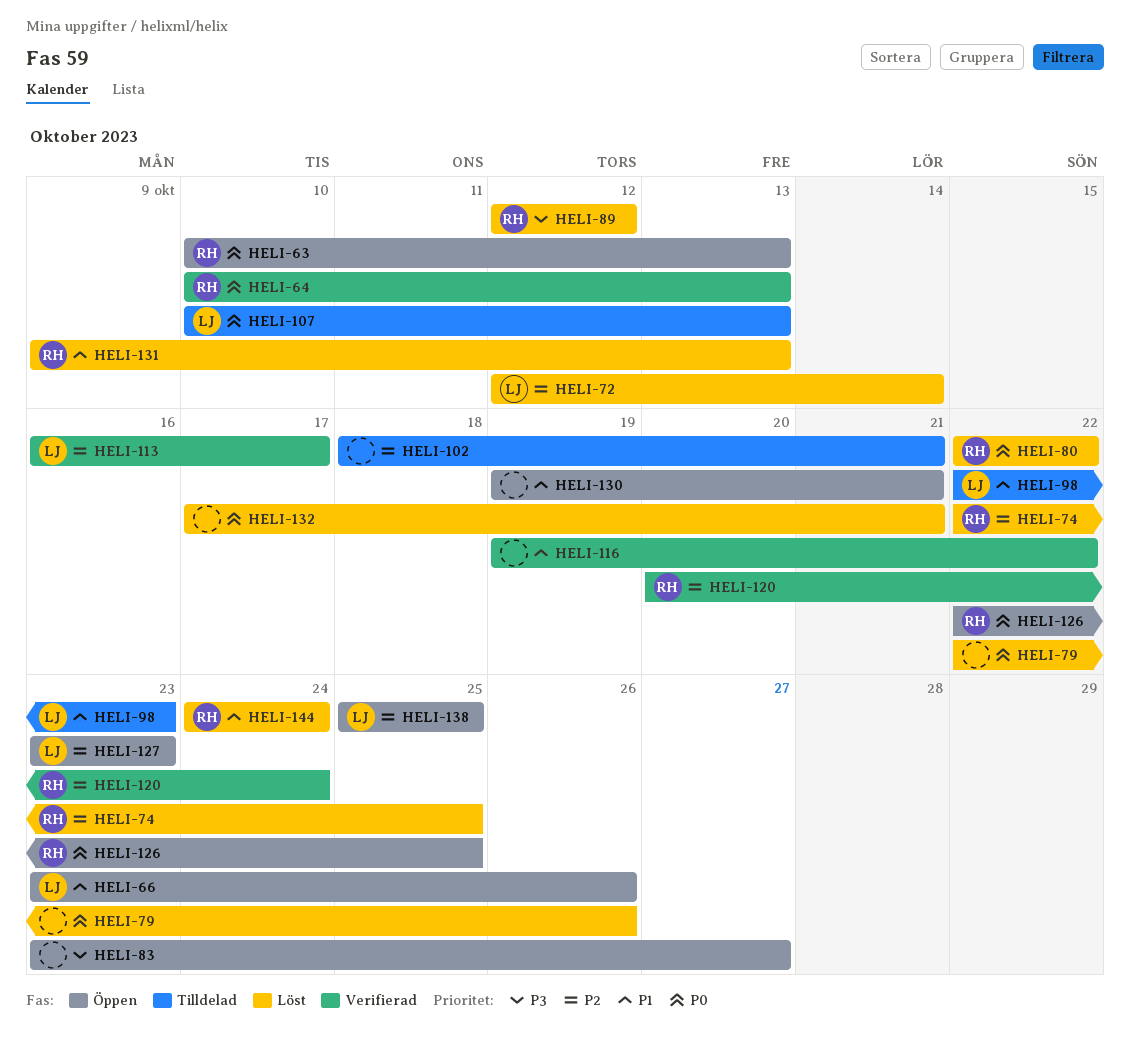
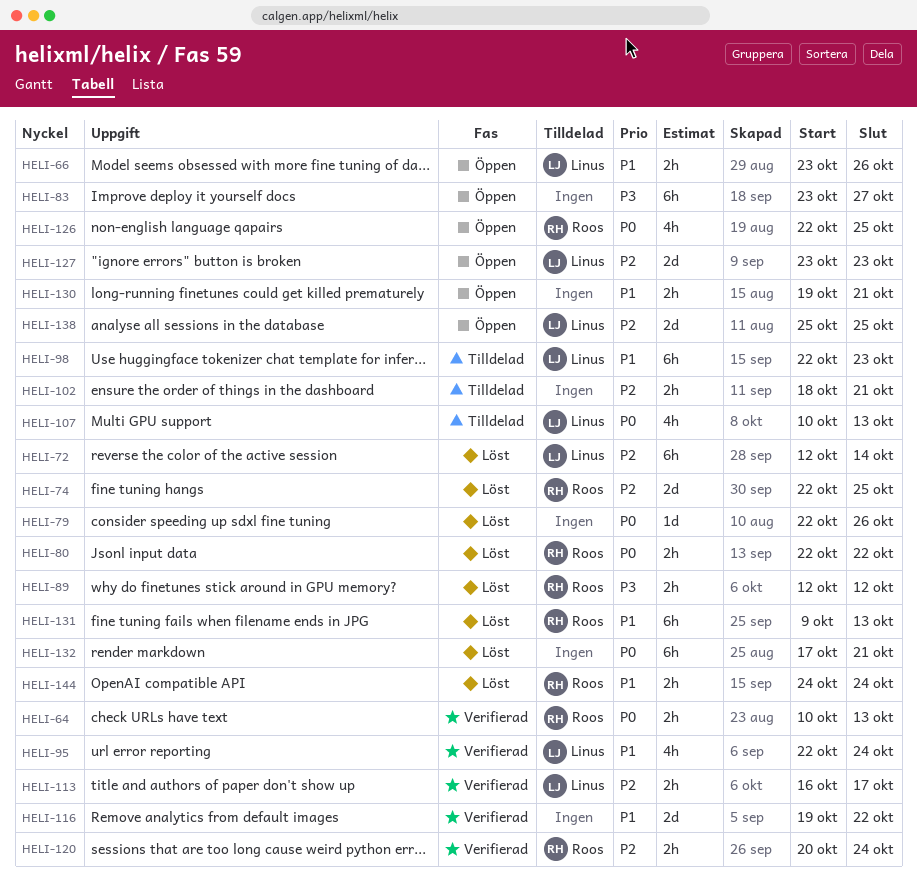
HELI-63: present -> none
HELI-95: none -> present

